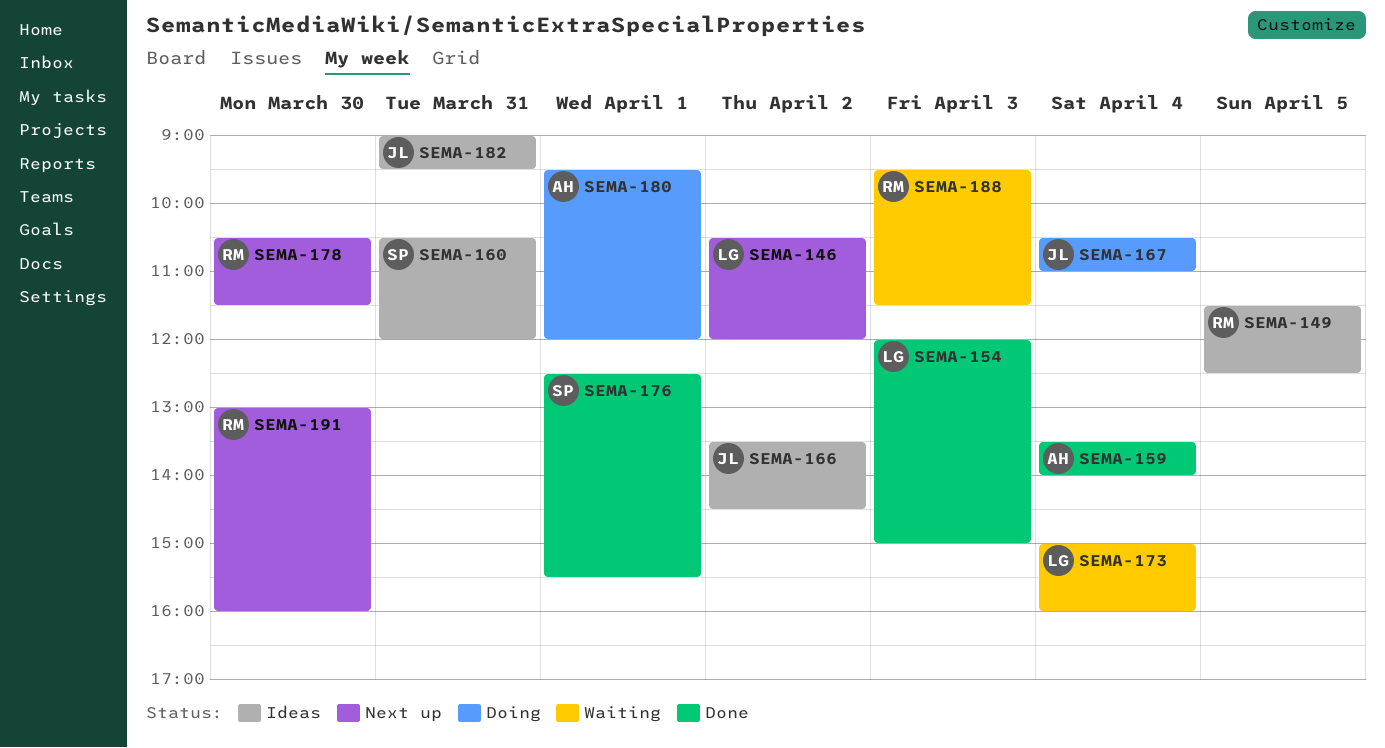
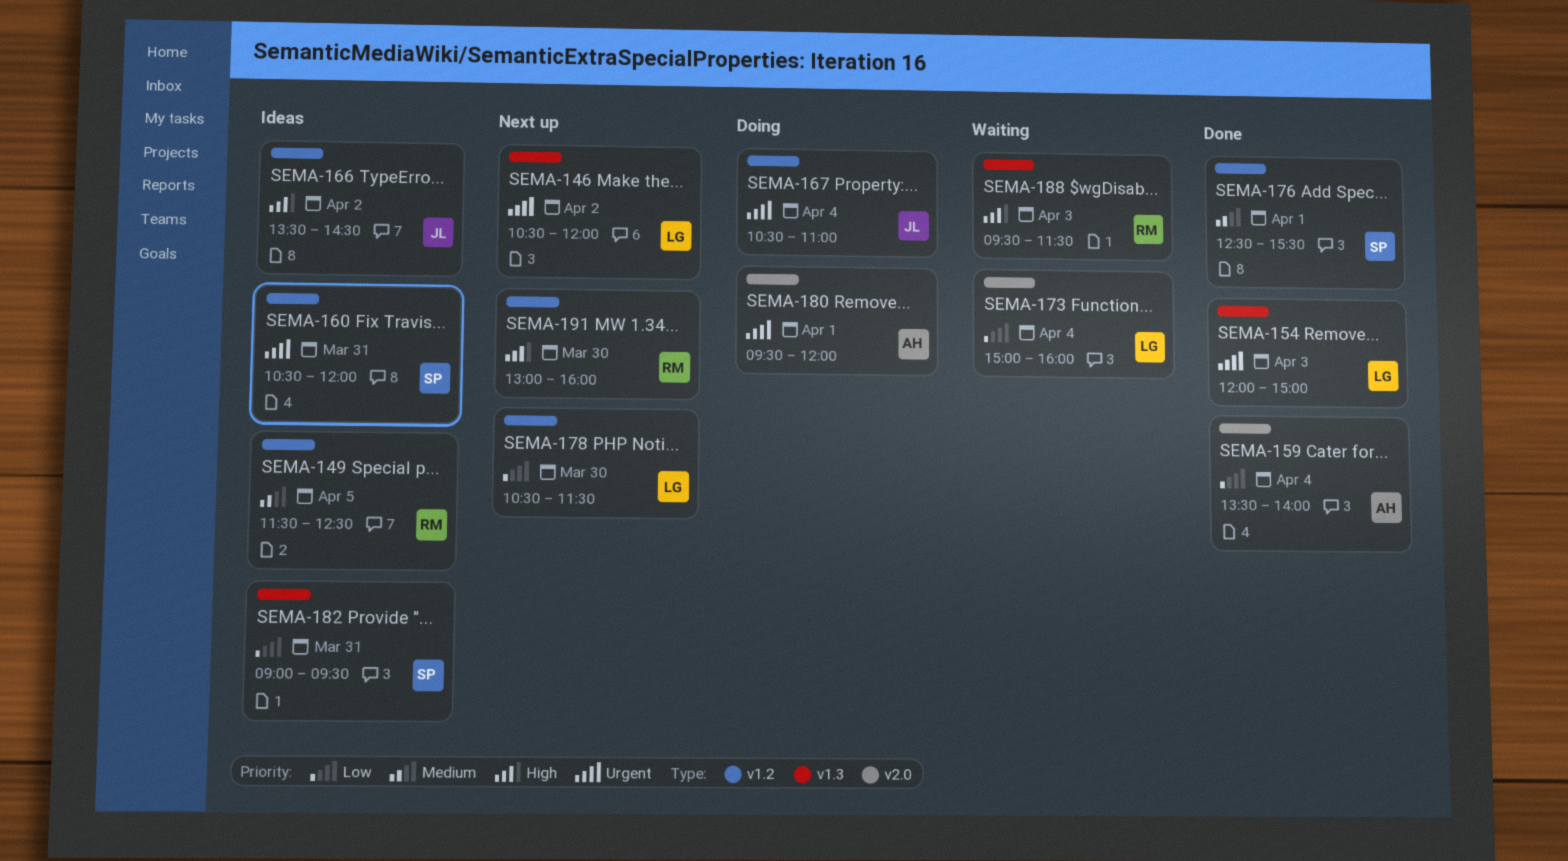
SEMA-178, owner: RM -> LG
SEMA-182, owner: JL -> SP

